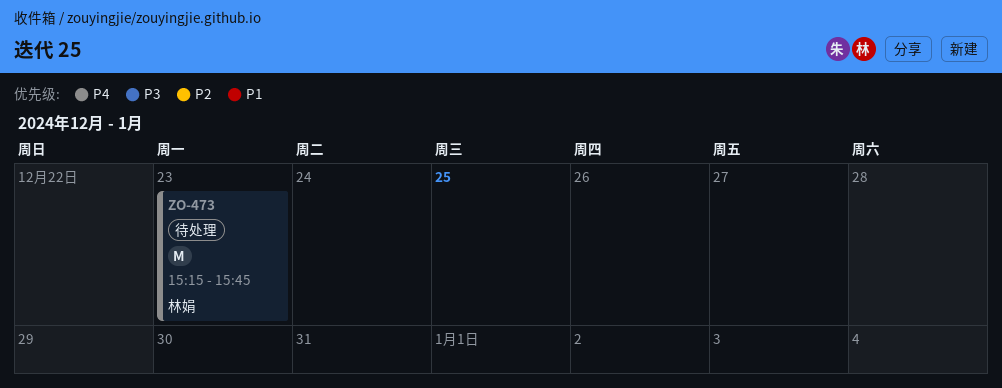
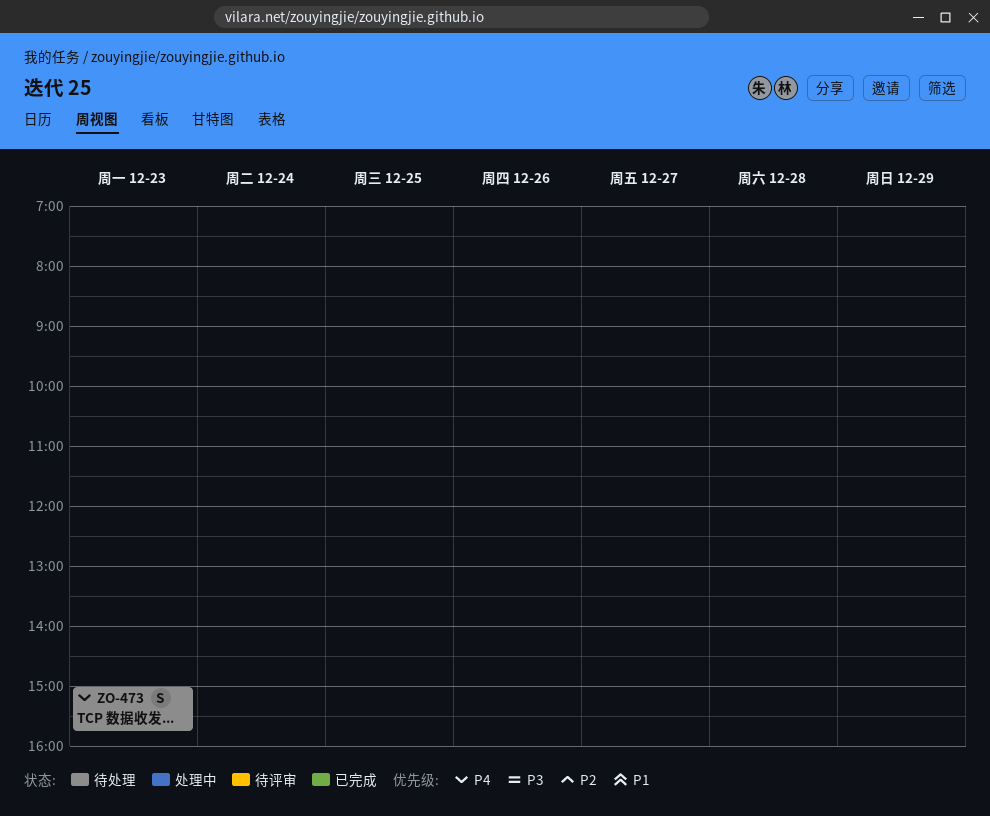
ZO-473, estimate: M -> S
ZO-473, begins: 15:15 -> 15:00

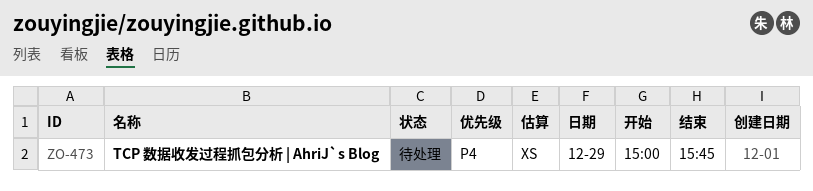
ZO-473, estimate: S -> XS
ZO-473, day: Dec 23 -> Dec 29

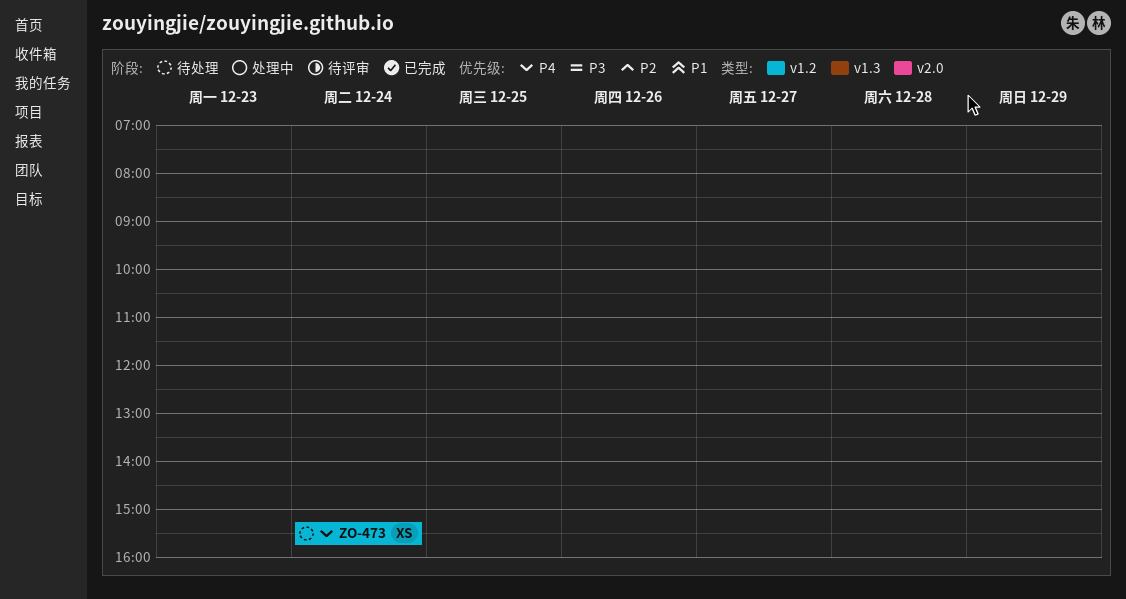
ZO-473, day: Dec 29 -> Dec 24
ZO-473, begins: 15:00 -> 15:15

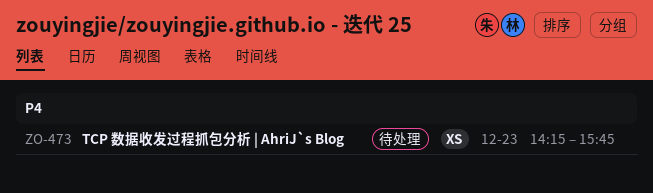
ZO-473, day: Dec 24 -> Dec 23
ZO-473, begins: 15:15 -> 14:15

